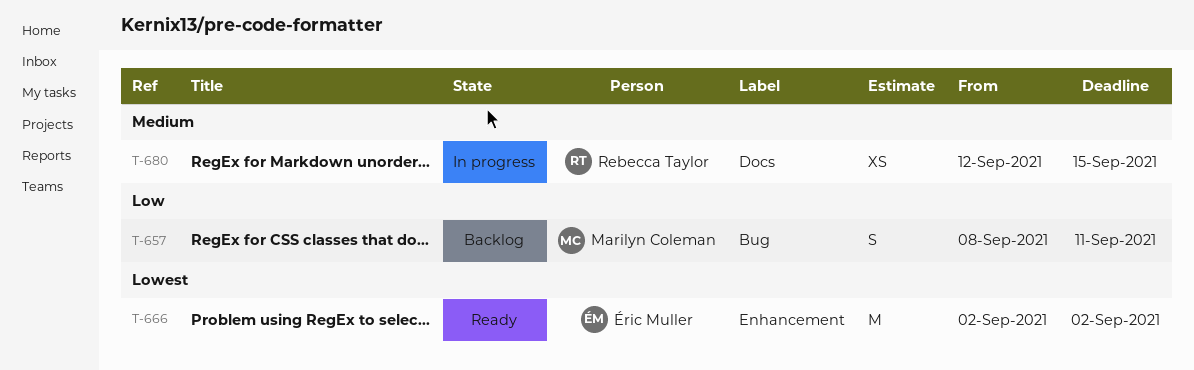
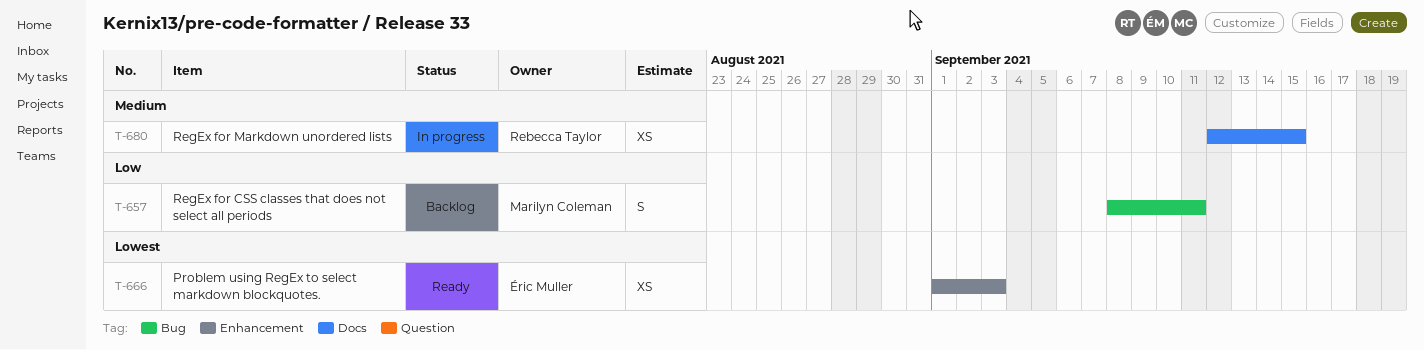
T-666, estimate: M -> XS
T-666, start: Sep 2 -> Sep 1
T-666, due: Sep 2 -> Sep 3

